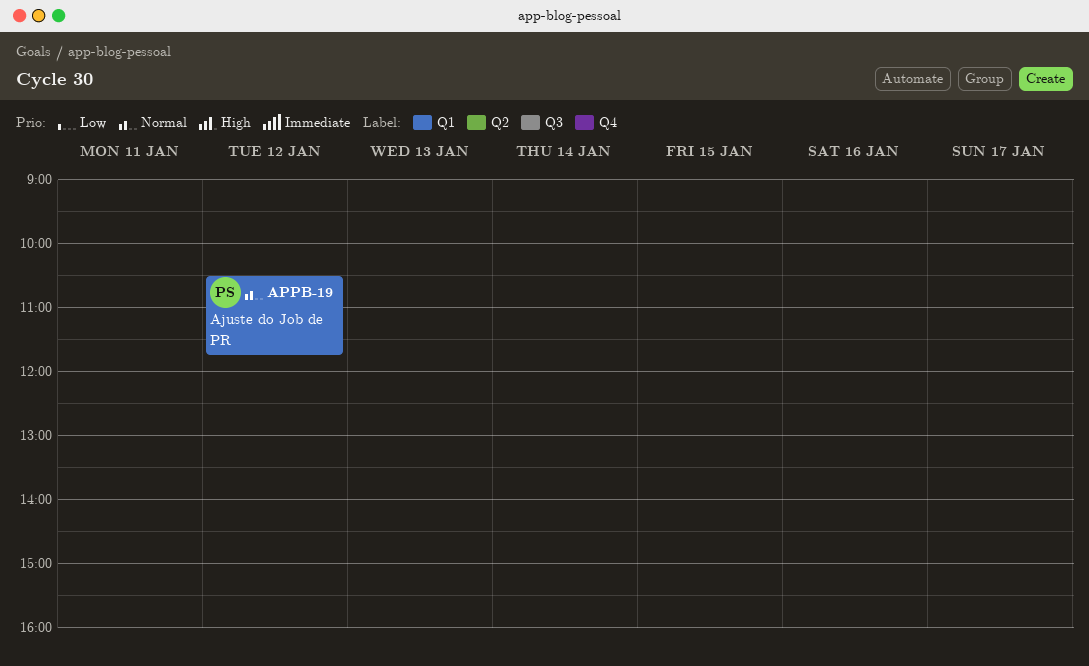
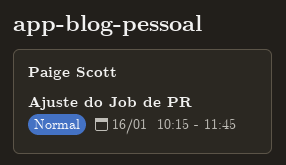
Ajuste do Job de PR, day: Jan 12 -> Jan 16
Ajuste do Job de PR, begins: 10:30 -> 10:15

